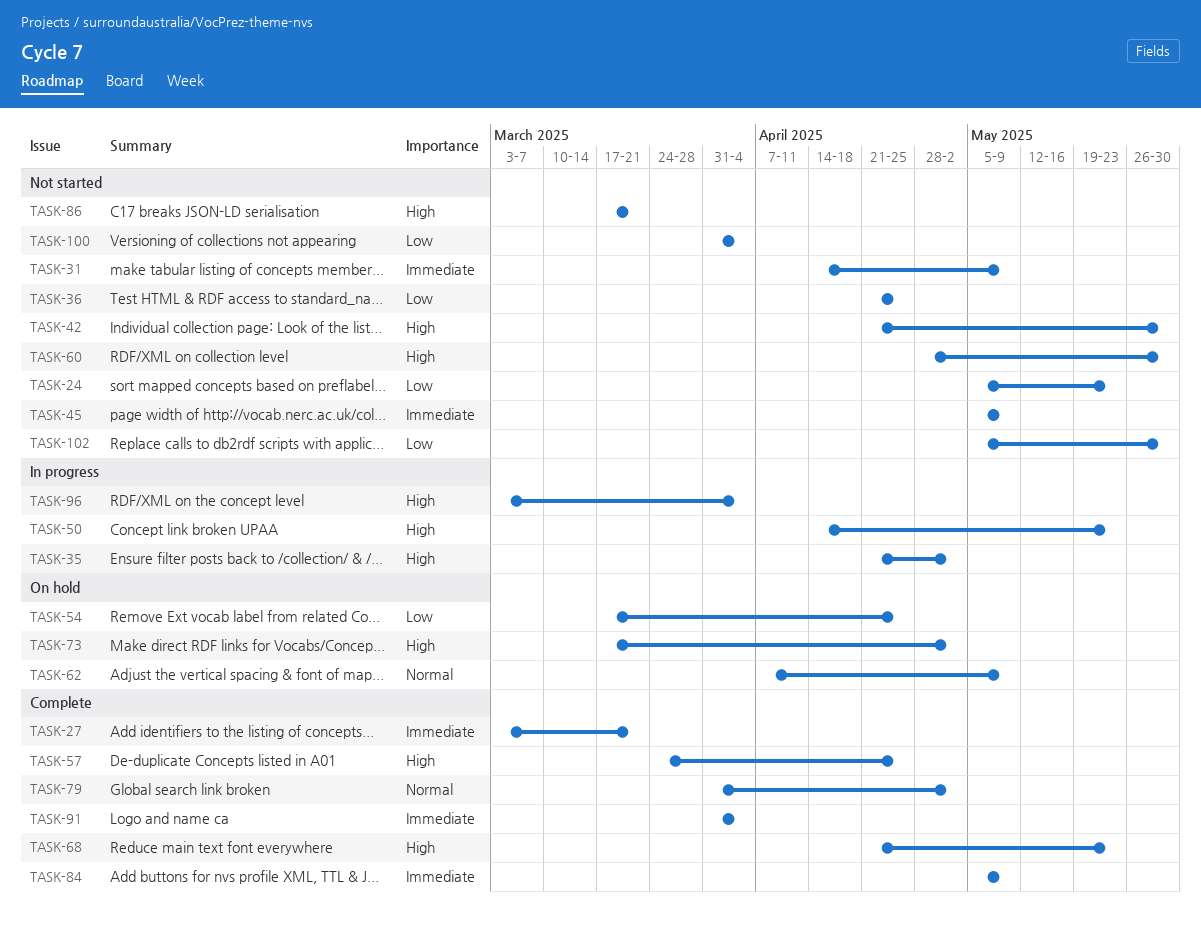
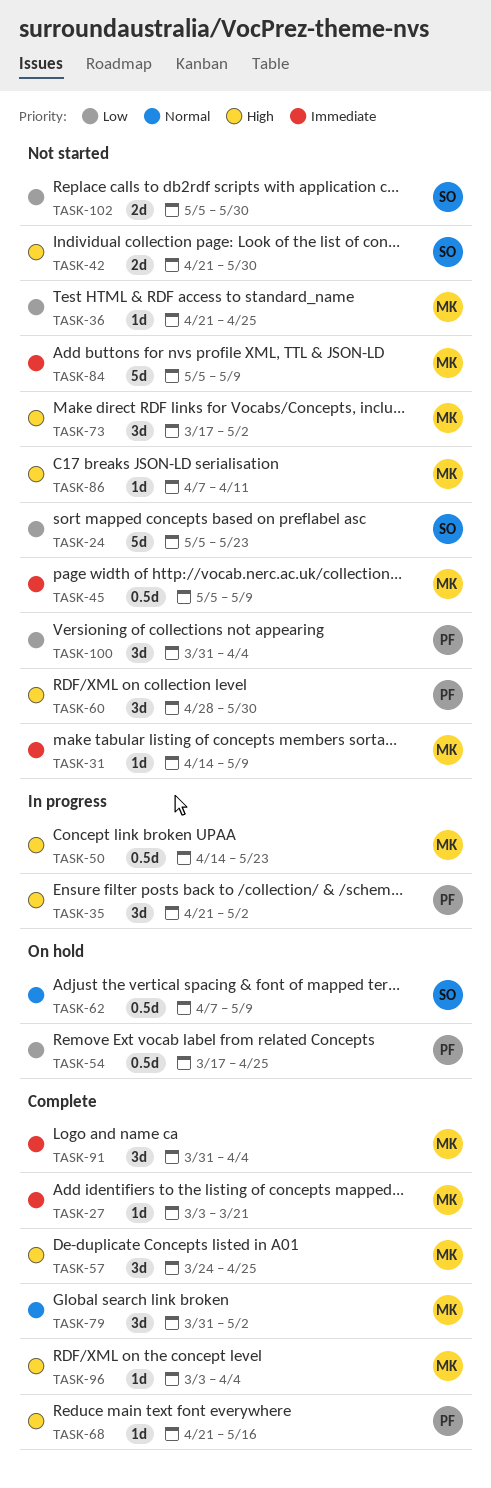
TASK-68, due: May 23 -> May 16
TASK-73, status: On hold -> Not started
TASK-84, status: Complete -> Not started
TASK-86, start: Mar 17 -> Apr 7
TASK-86, due: Mar 21 -> Apr 11
TASK-96, status: In progress -> Complete

